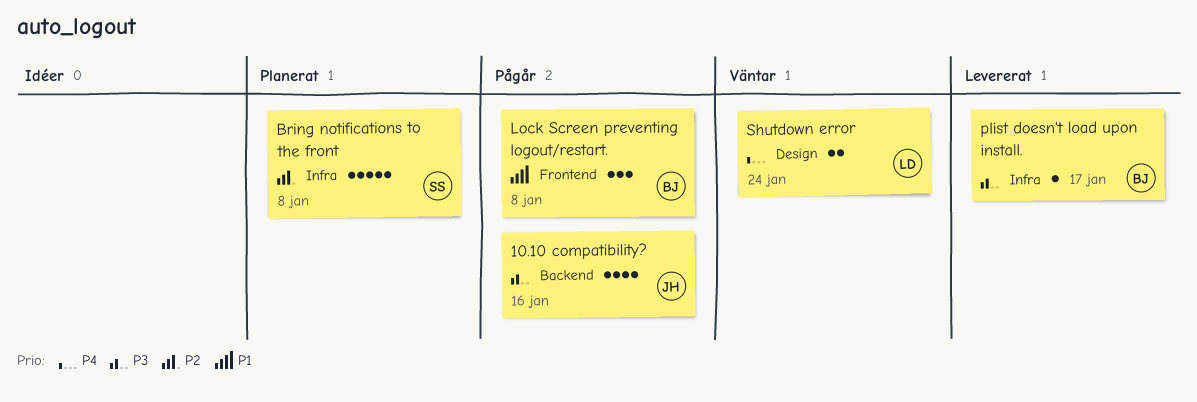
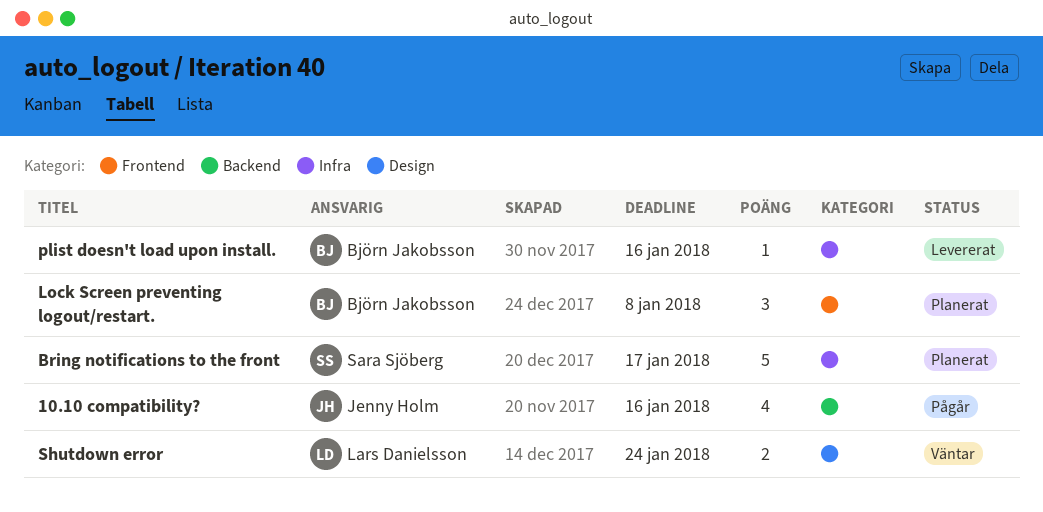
Bring notifications to the front, due: Jan 8 -> Jan 17
Lock Screen preventing logout/restart., status: Pågår -> Planerat
plist doesn't load upon install., due: Jan 17 -> Jan 16

